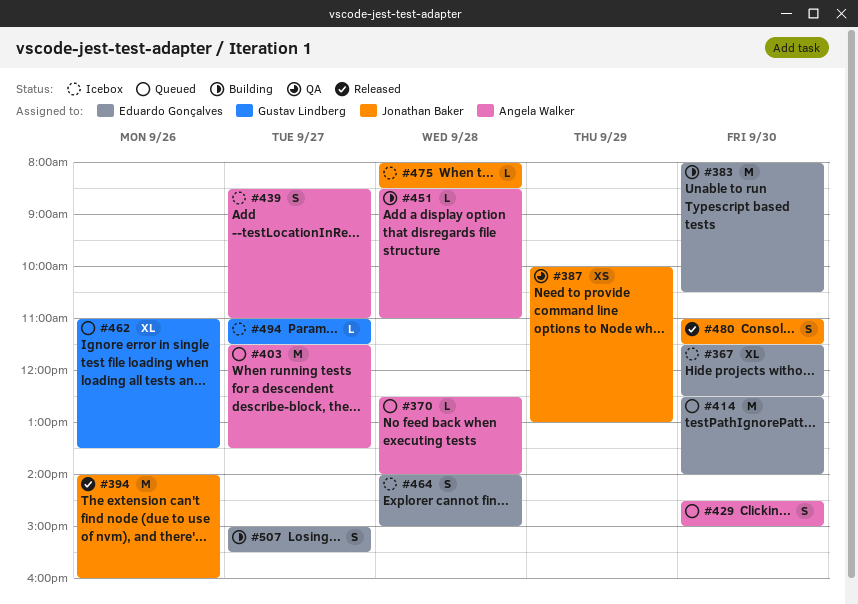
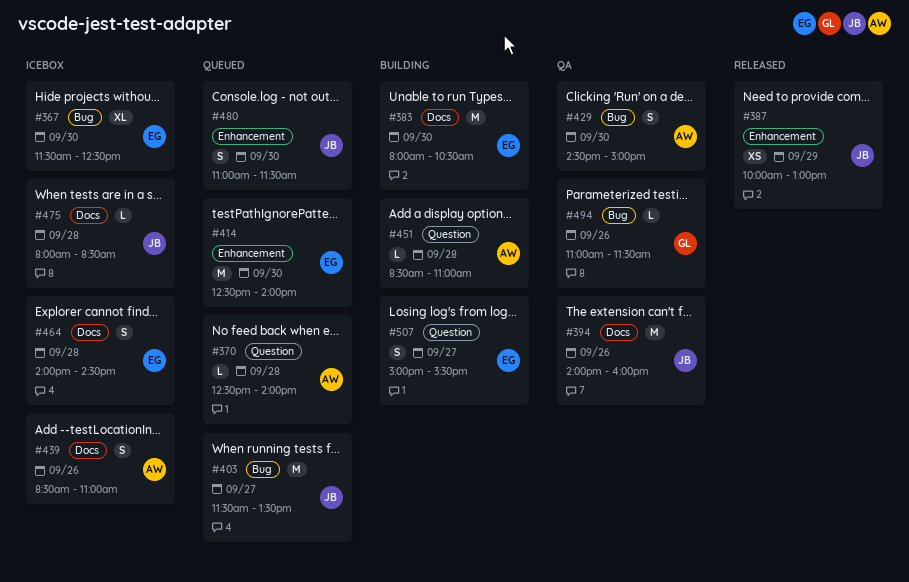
#387, status: QA -> Released
#394, status: Released -> QA
#403, owner: Angela Walker -> Jonathan Baker
#429, status: Queued -> QA
#439, day: Sep 27 -> Sep 26
#462: present -> none
#464, ends: 15:00 -> 14:30
#480, status: Released -> Queued
#494, status: Icebox -> QA
#494, day: Sep 27 -> Sep 26

